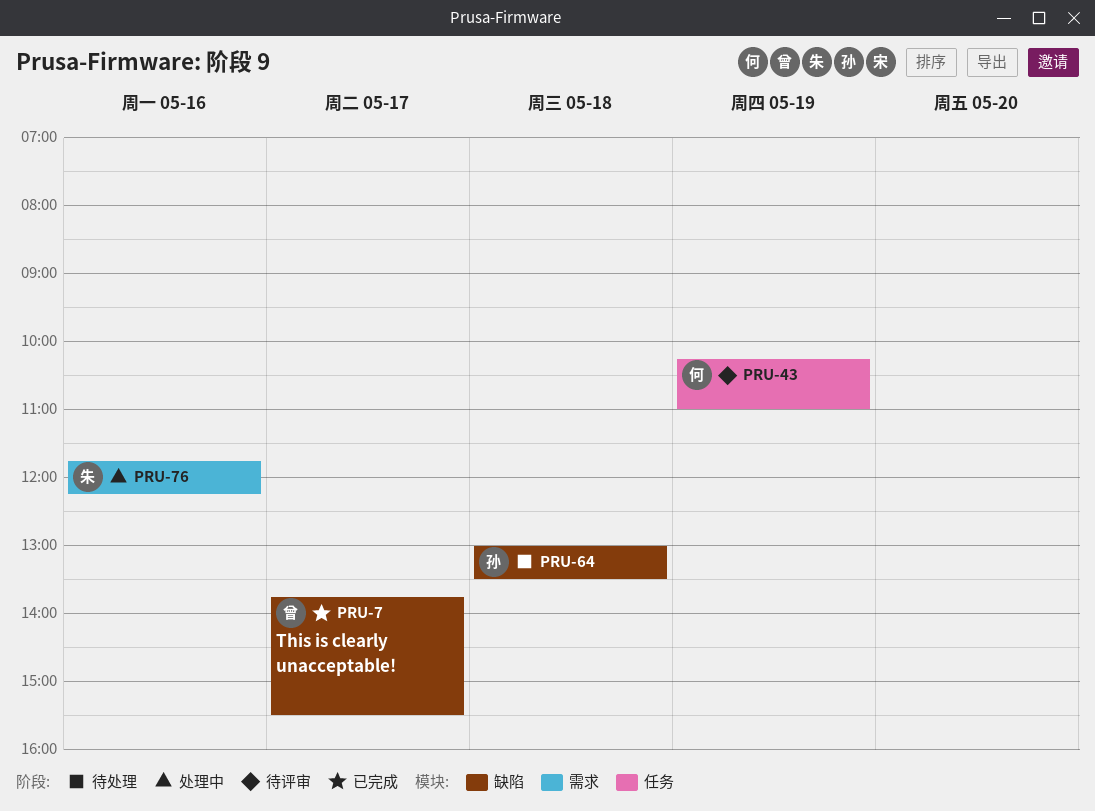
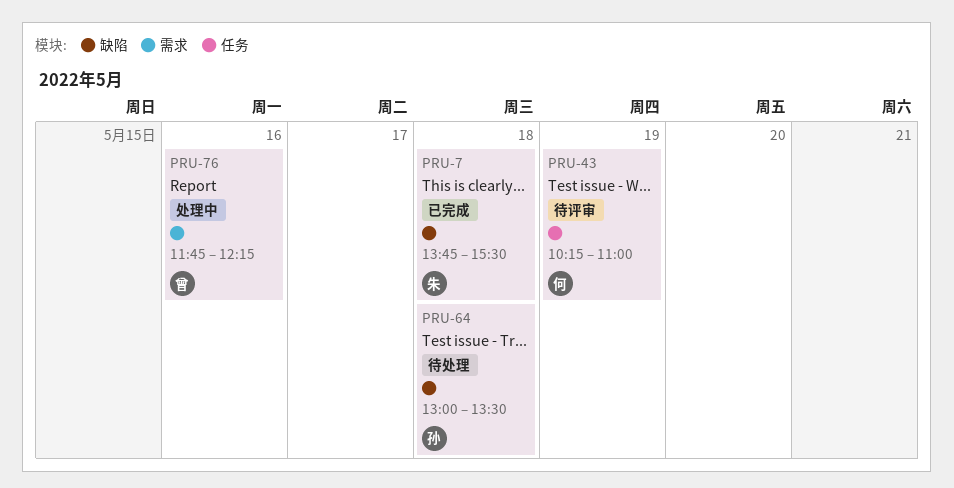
PRU-7, owner: 曾 -> 朱
PRU-7, day: May 17 -> May 18
PRU-76, owner: 朱 -> 曾

